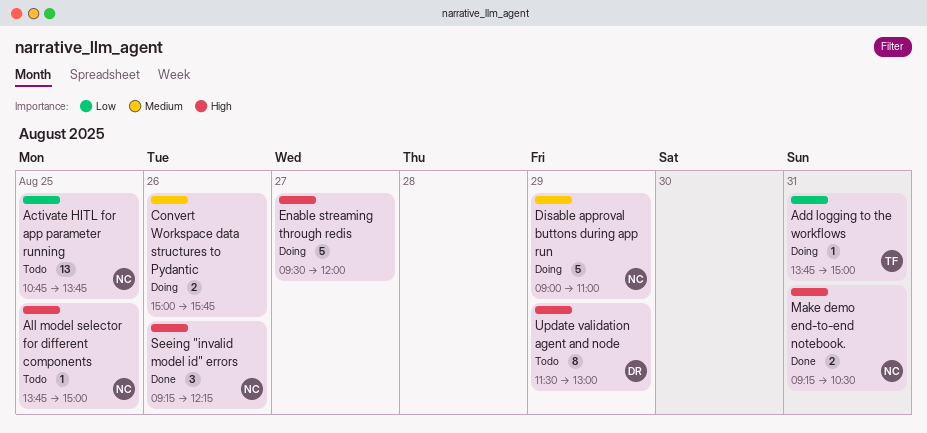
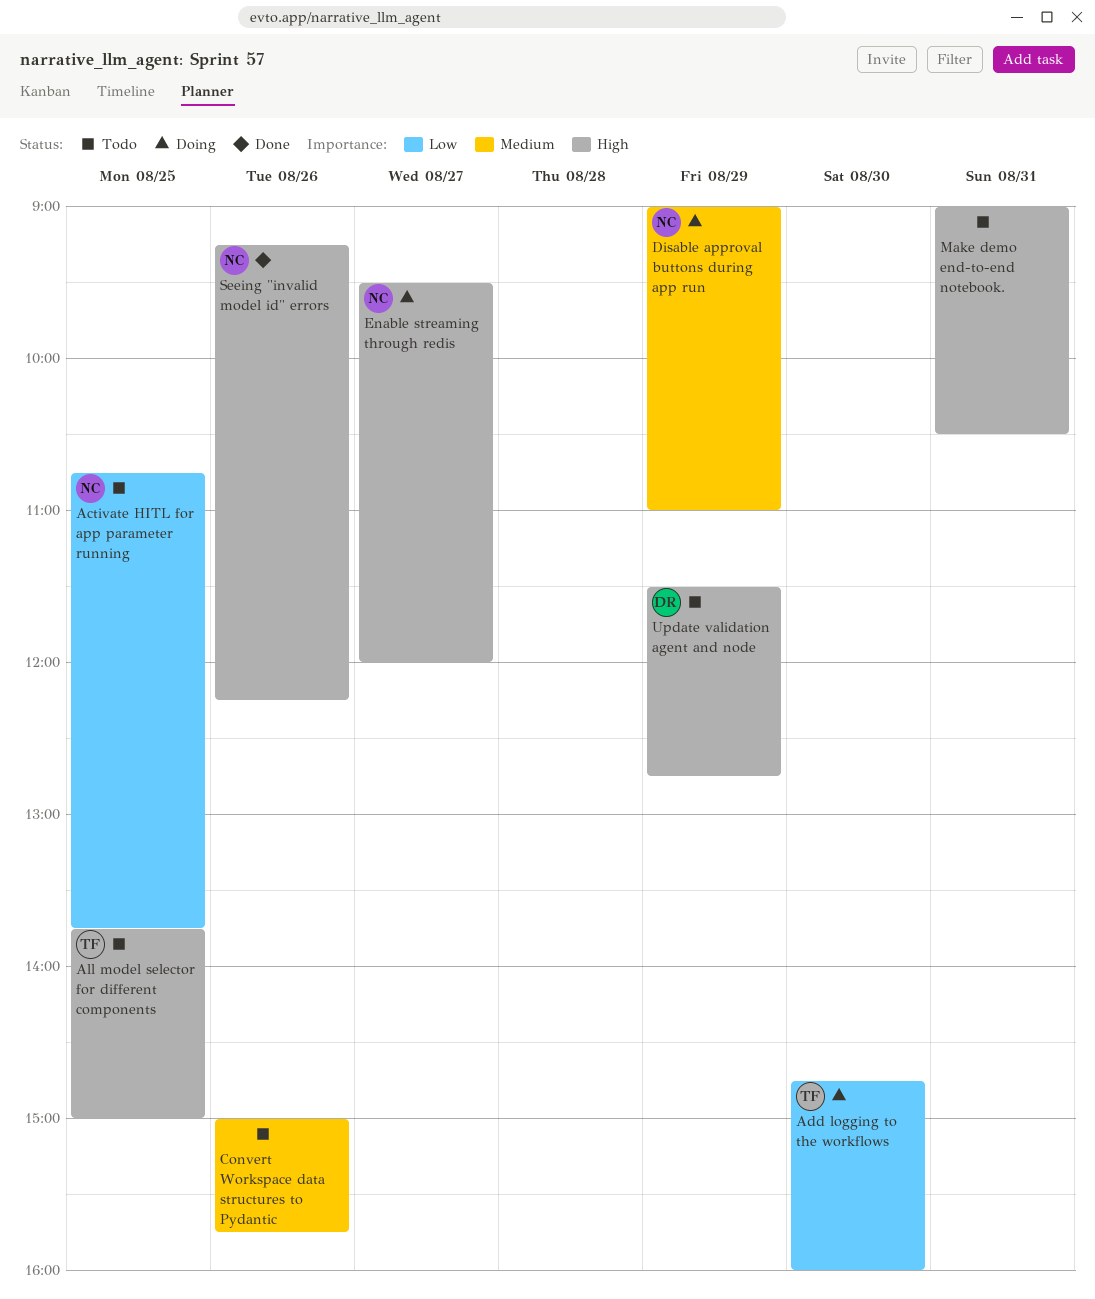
Add logging to the workflows, day: Aug 31 -> Aug 30
Add logging to the workflows, begins: 13:45 -> 14:45
Add logging to the workflows, ends: 15:00 -> 16:00
All model selector for different components, owner: NC -> TF
Convert Workspace data structures to Pydantic, status: Doing -> Todo
Enable streaming through redis, owner: none -> NC
Make demo end-to-end notebook., status: Done -> Todo
Make demo end-to-end notebook., owner: NC -> none
Make demo end-to-end notebook., begins: 09:15 -> 09:00
Update validation agent and node, ends: 13:00 -> 12:45

